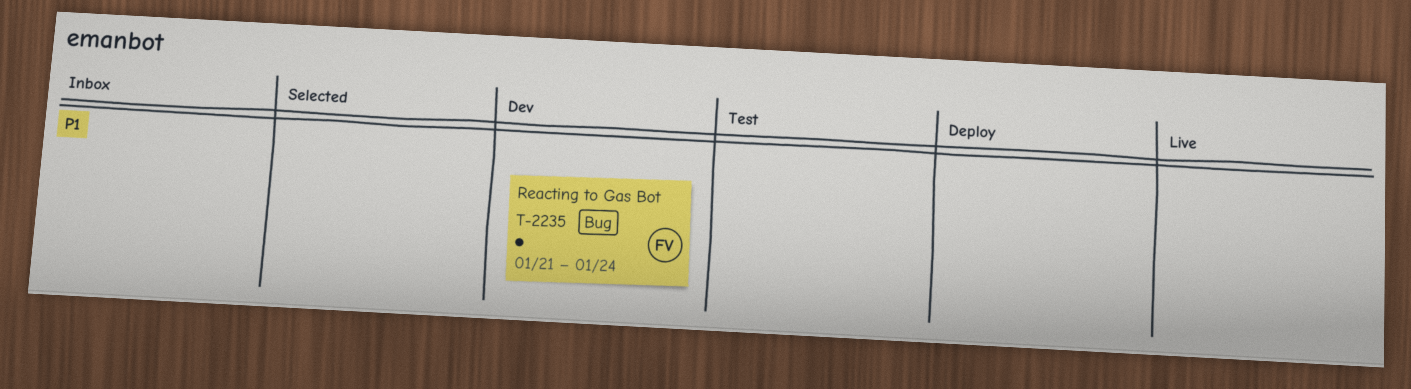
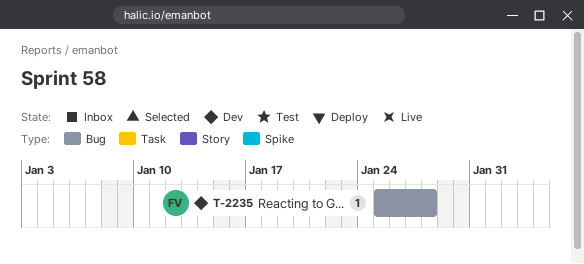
T-2235, start: Jan 21 -> Jan 25
T-2235, due: Jan 24 -> Jan 28

